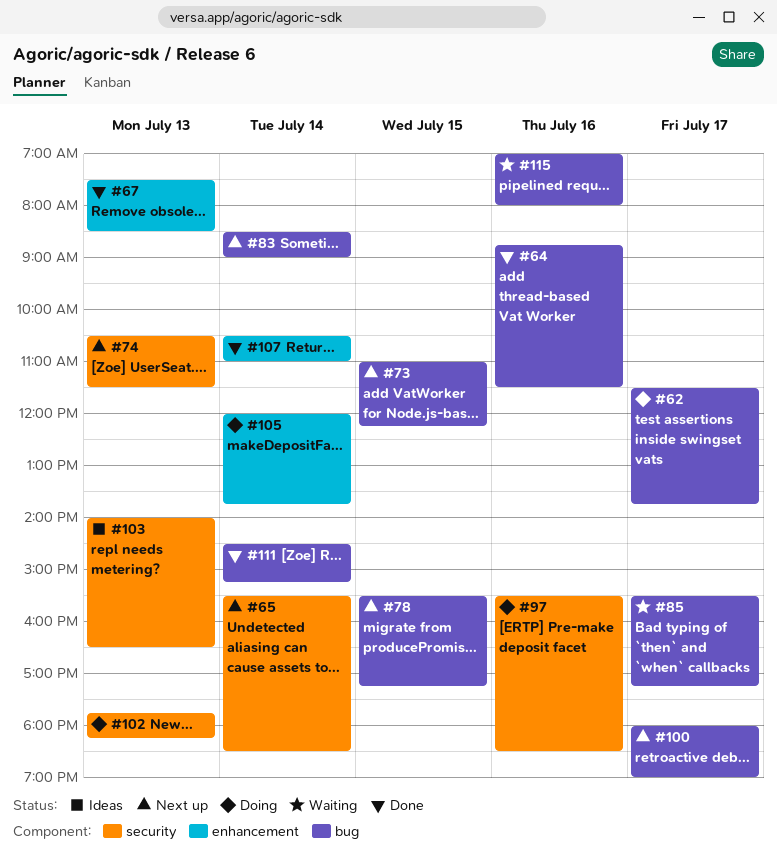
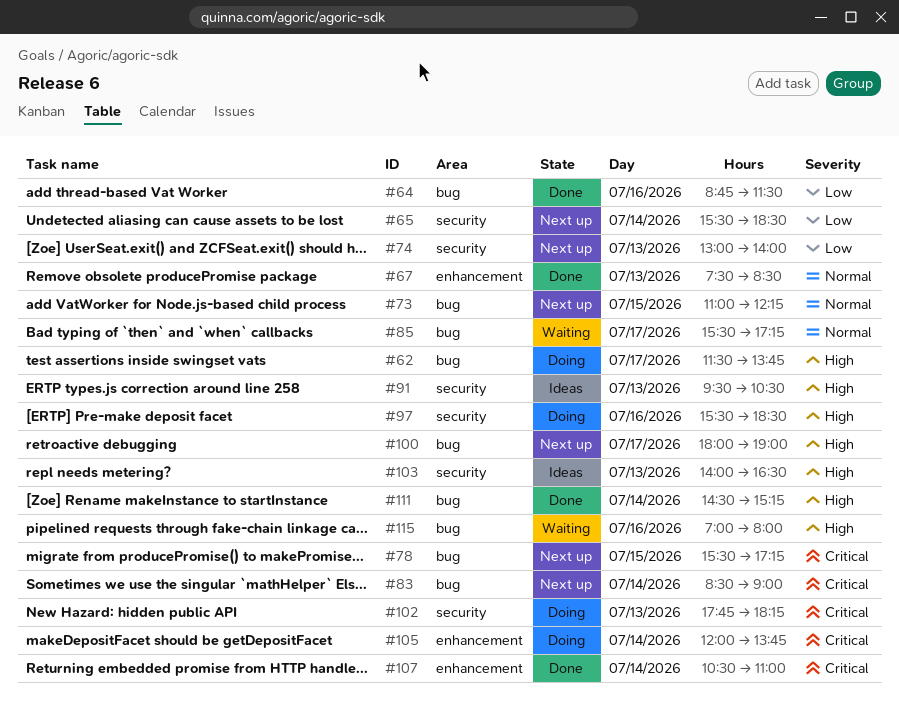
#74, begins: 10:30 -> 13:00
#74, ends: 11:30 -> 14:00
#91: none -> present

